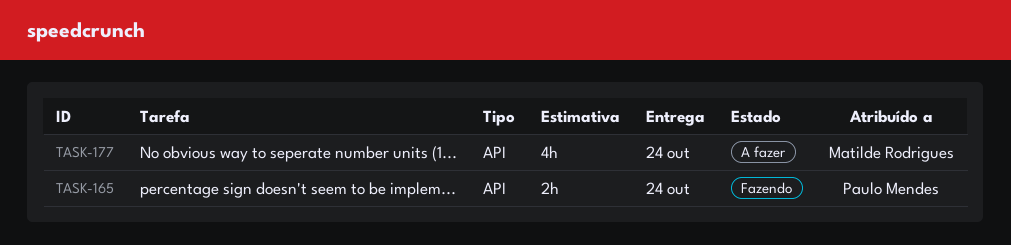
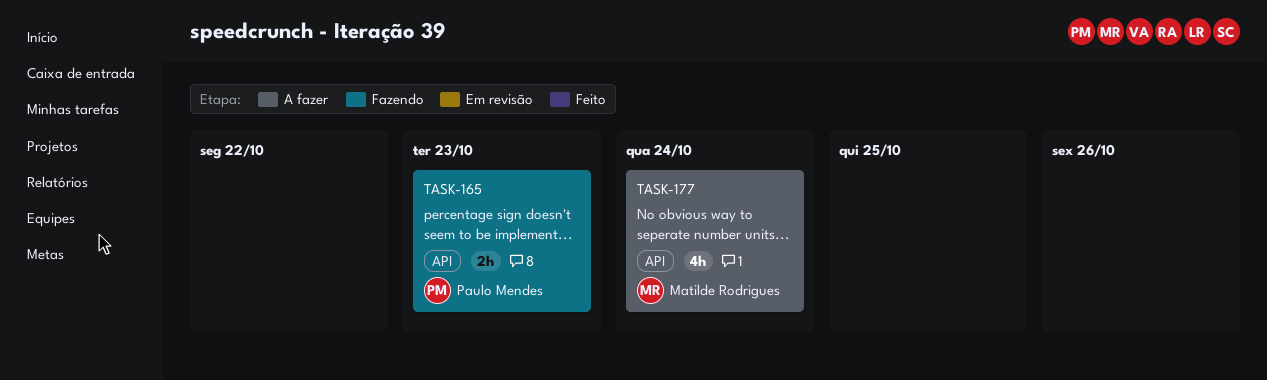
TASK-165, due: Oct 24 -> Oct 23

